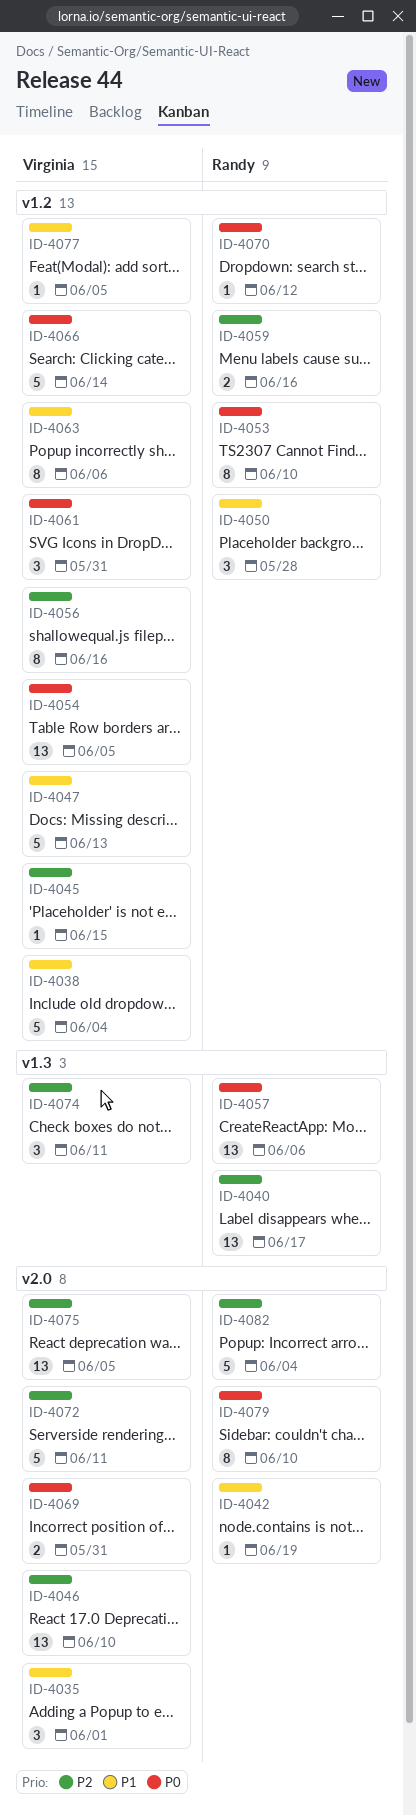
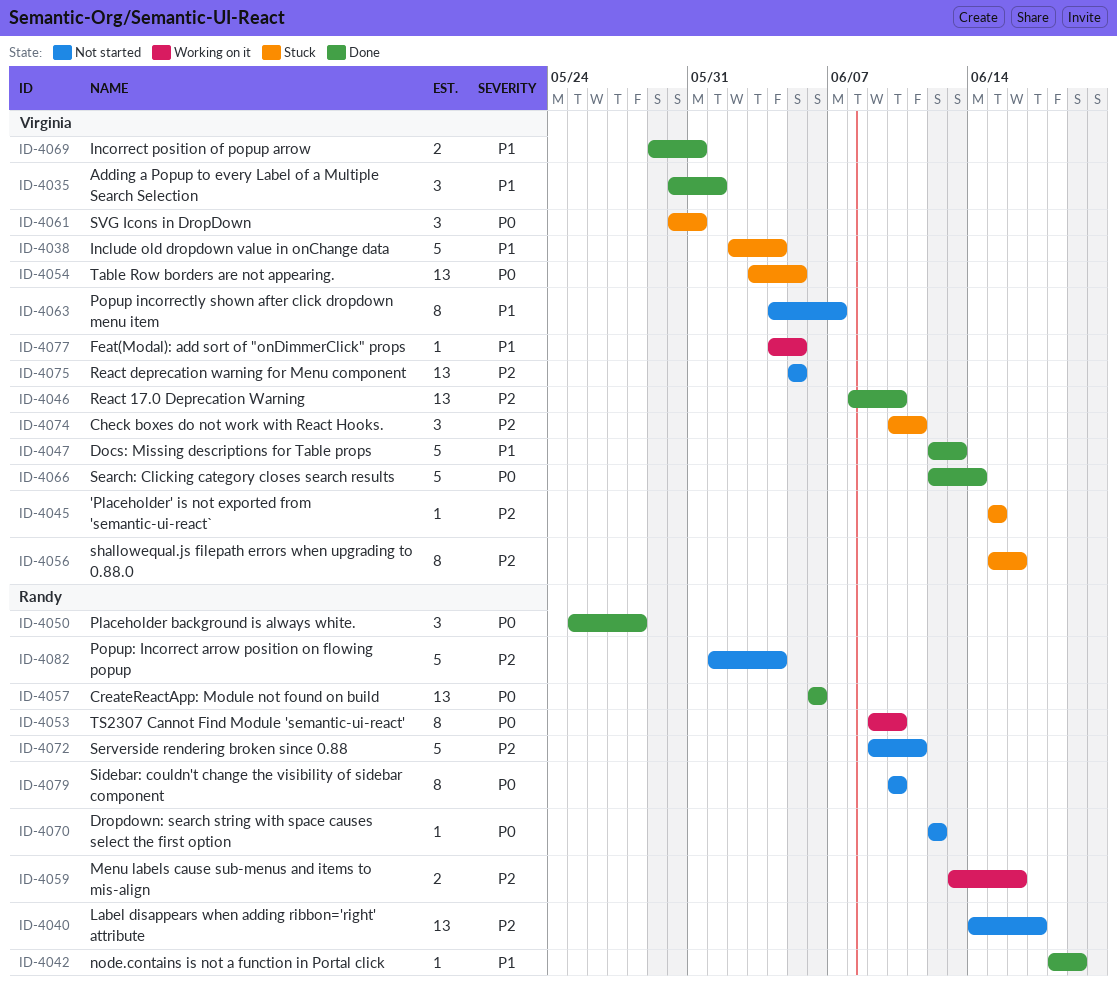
ID-4050, priority: P1 -> P0
ID-4063, due: Jun 6 -> Jun 7
ID-4069, priority: P0 -> P1
ID-4072, owner: Virginia -> Randy

